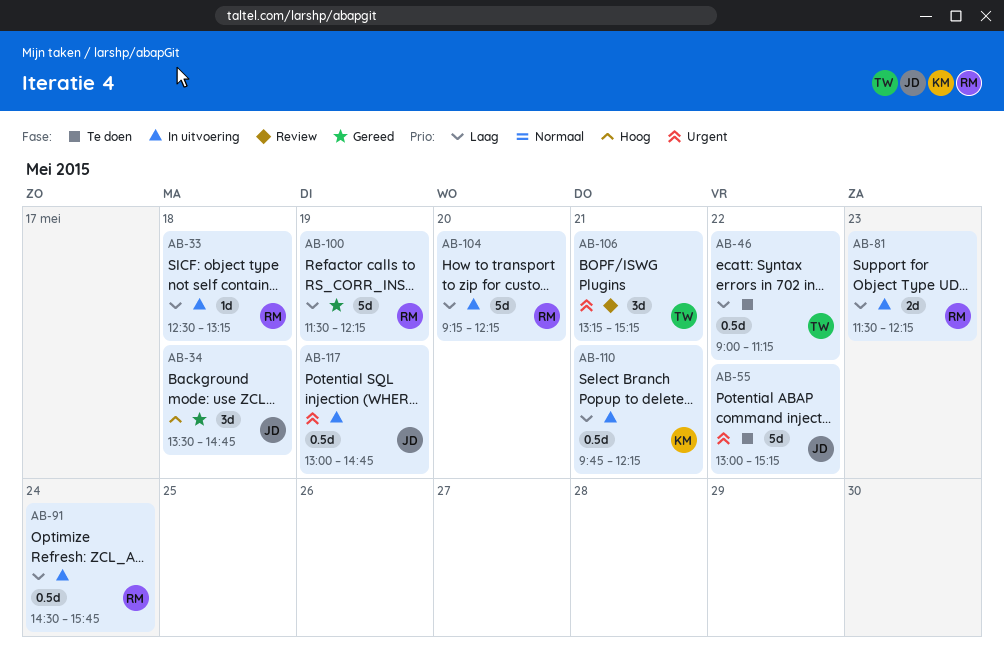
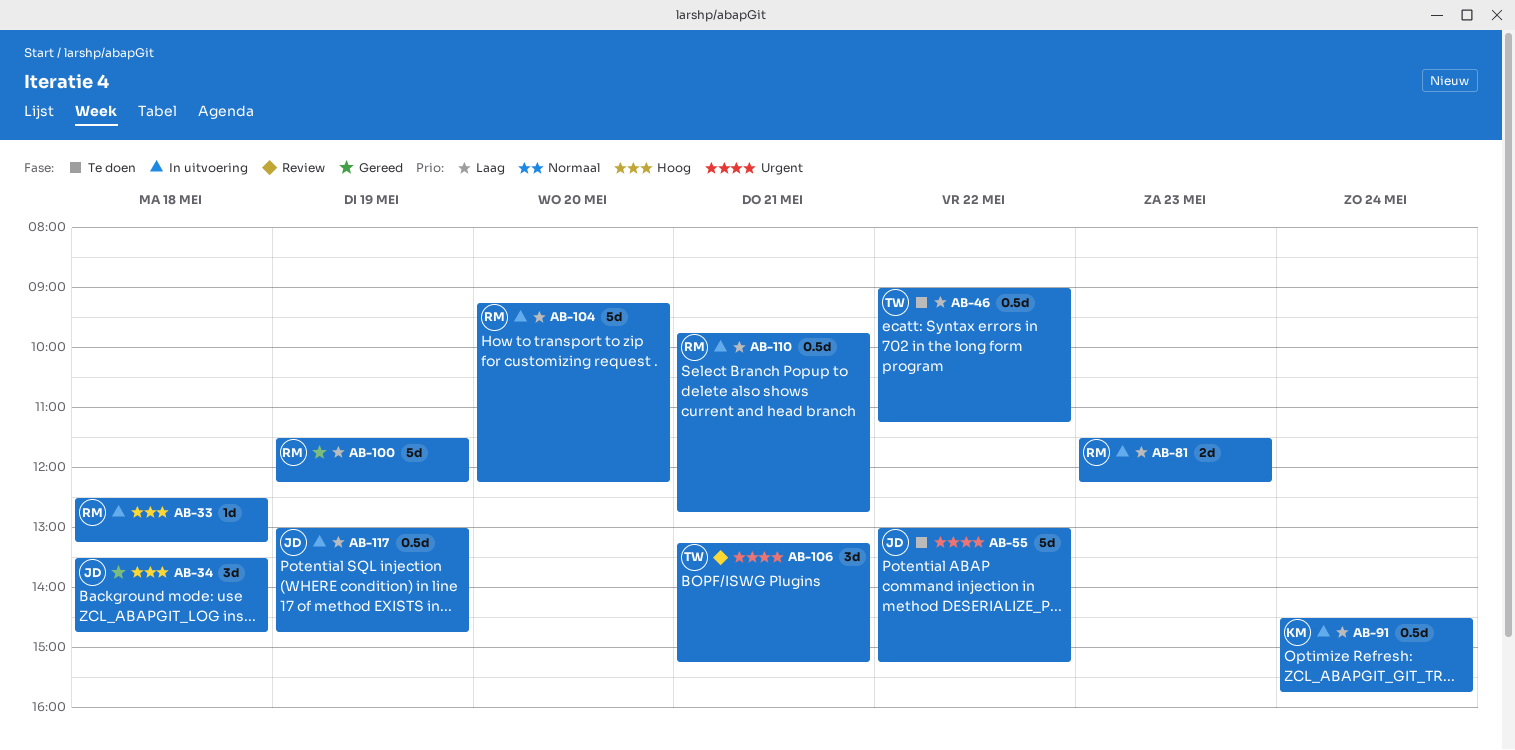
AB-33, priority: Laag -> Hoog
AB-91, owner: RM -> KM
AB-110, owner: KM -> RM
AB-110, ends: 12:15 -> 12:45
AB-117, priority: Urgent -> Laag

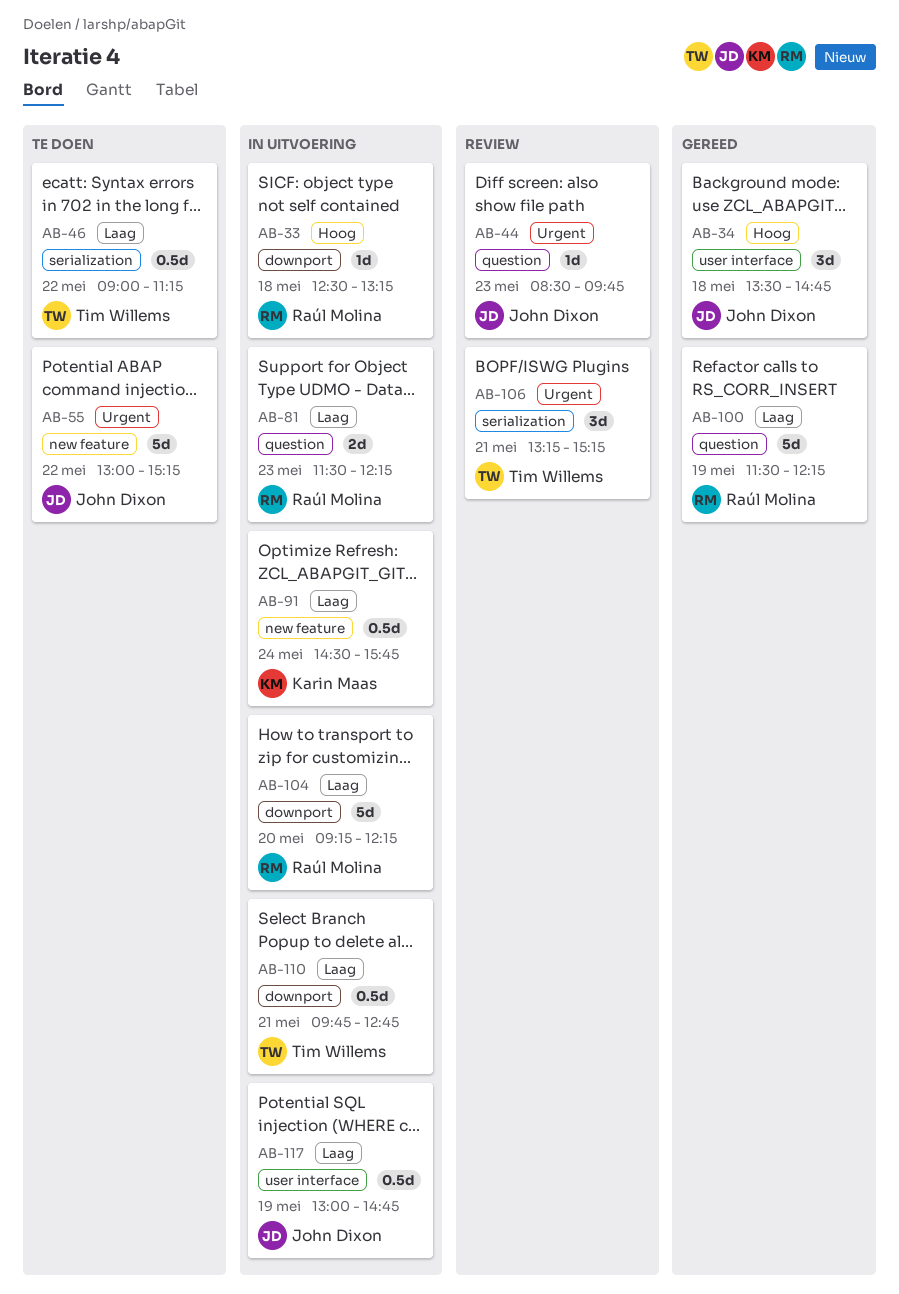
AB-44: none -> present
AB-110, owner: Raúl Molina -> Tim Willems

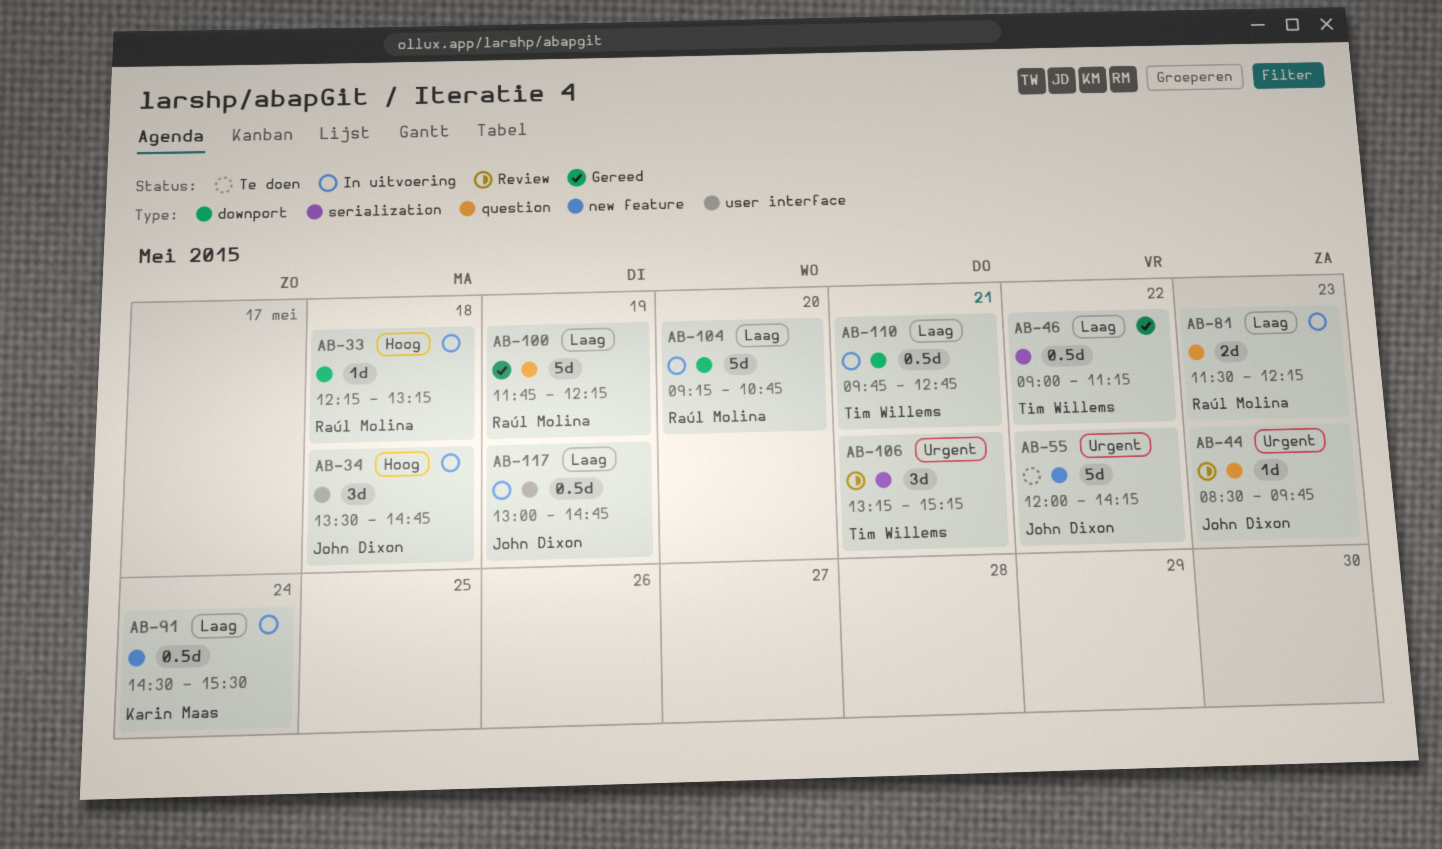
AB-33, begins: 12:30 -> 12:15
AB-34, status: Gereed -> In uitvoering
AB-46, status: Te doen -> Gereed
AB-55, begins: 13:00 -> 12:00
AB-55, ends: 15:15 -> 14:15
AB-91, ends: 15:45 -> 15:30
AB-100, begins: 11:30 -> 11:45
AB-104, ends: 12:15 -> 10:45

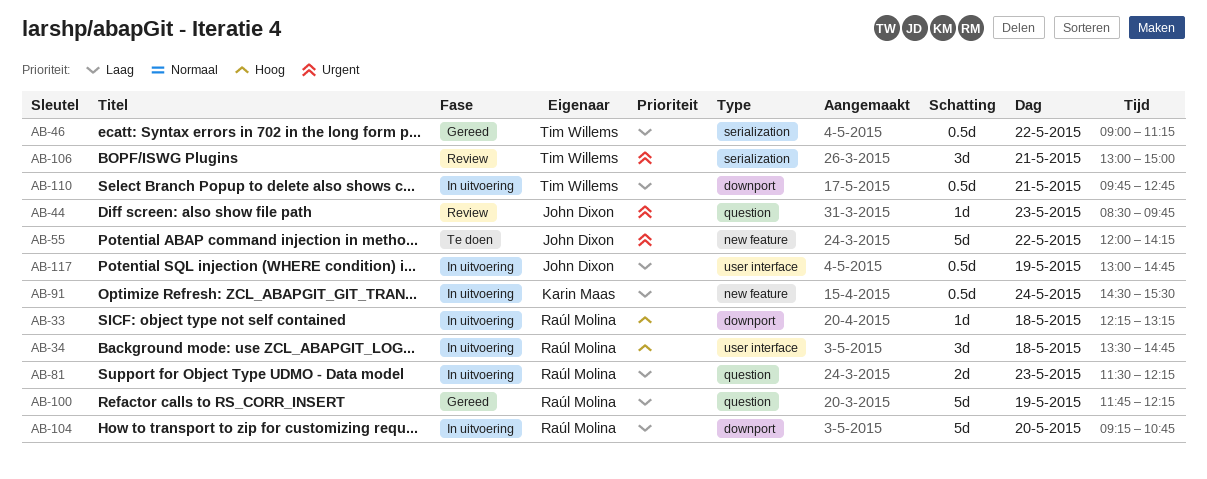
AB-34, owner: John Dixon -> Raúl Molina
AB-106, begins: 13:15 -> 13:00
AB-106, ends: 15:15 -> 15:00

